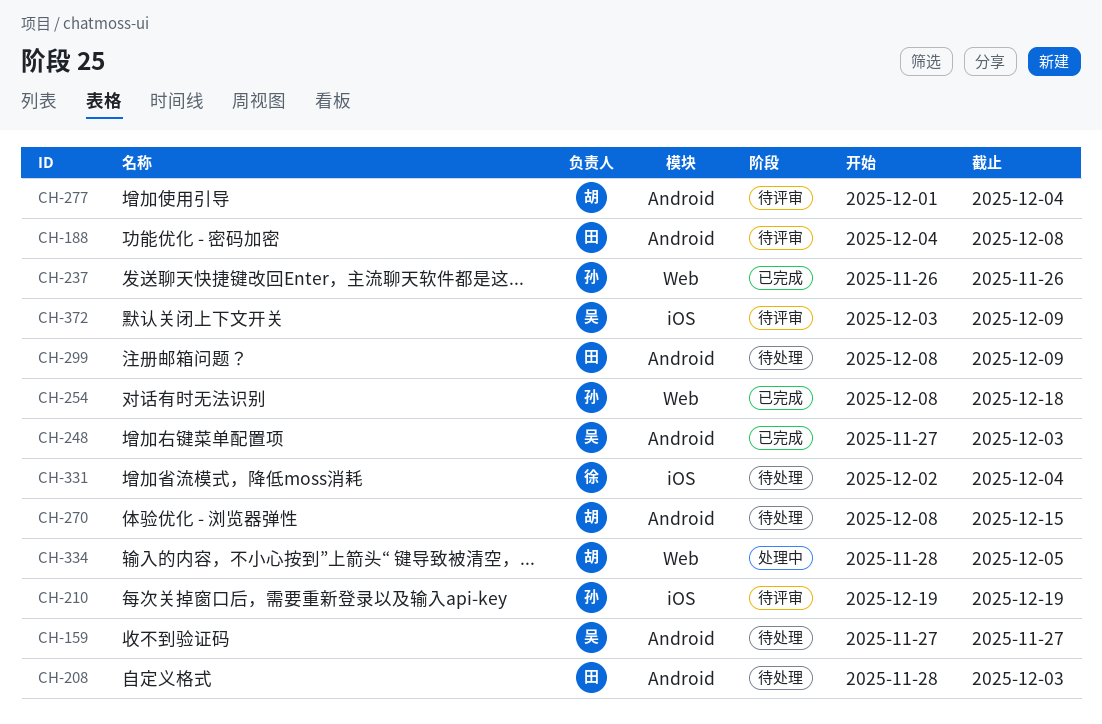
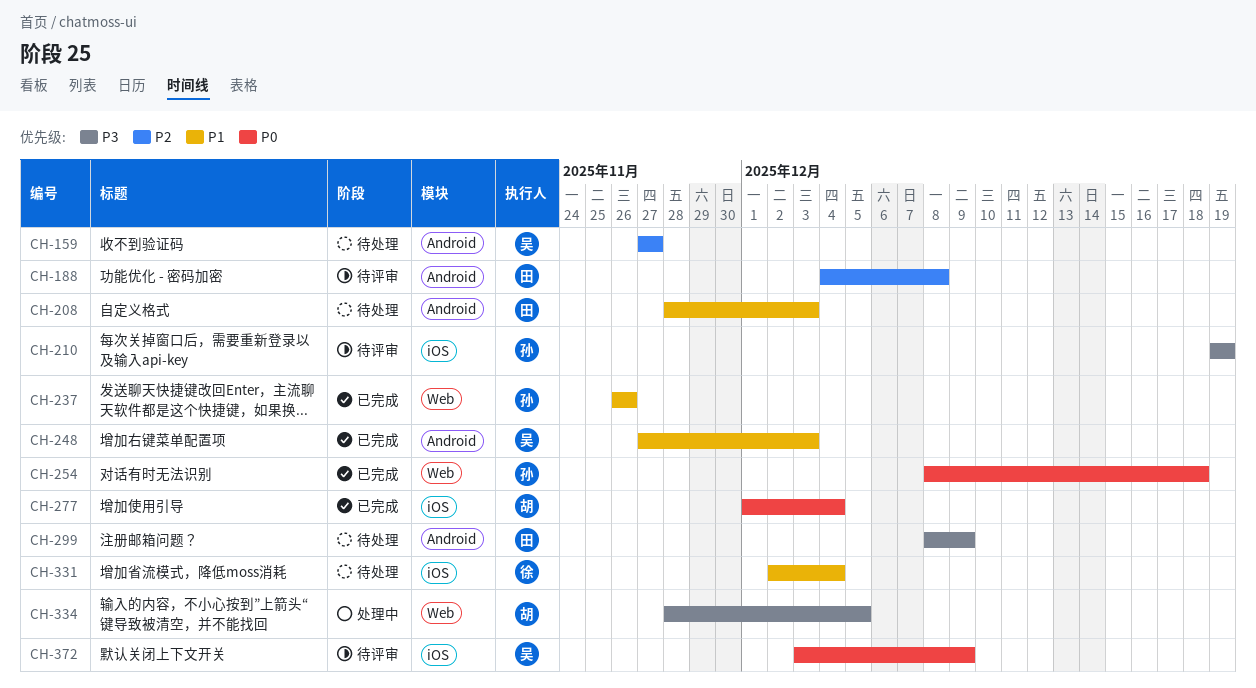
CH-270: present -> none
CH-277, status: 待评审 -> 已完成
CH-277, label: Android -> iOS

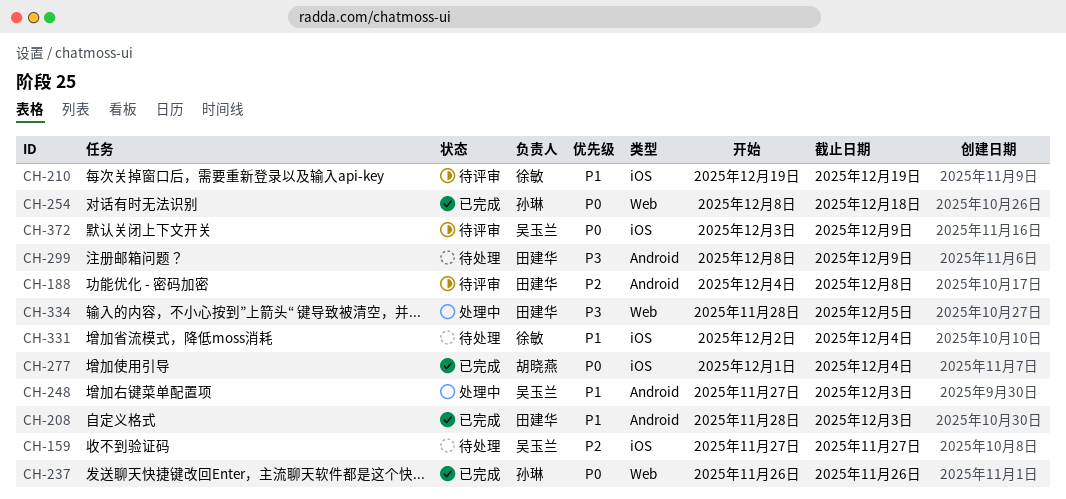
CH-159, label: Android -> iOS
CH-208, status: 待处理 -> 已完成
CH-210, owner: 孙琳 -> 徐敏
CH-210, priority: P3 -> P1
CH-237, priority: P1 -> P0
CH-248, status: 已完成 -> 处理中
CH-334, owner: 胡晓燕 -> 田建华

